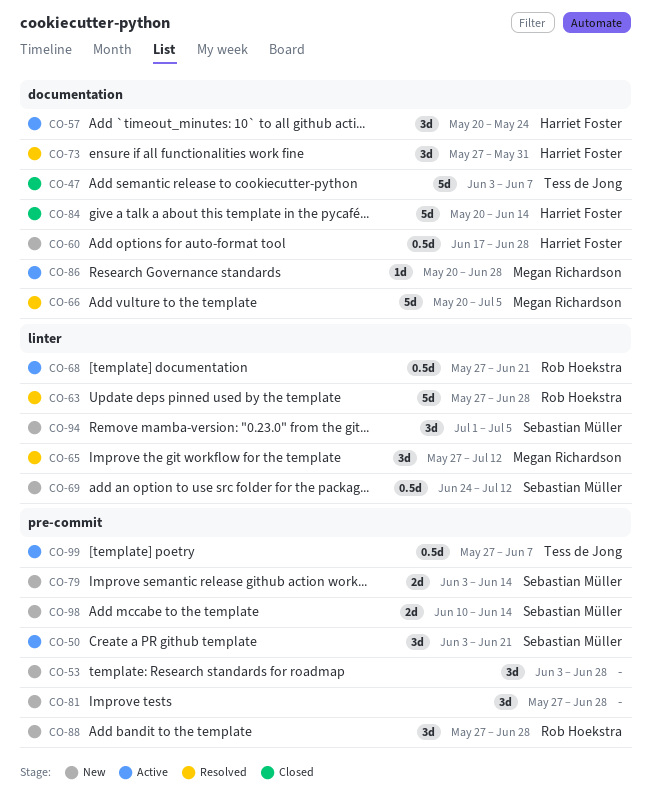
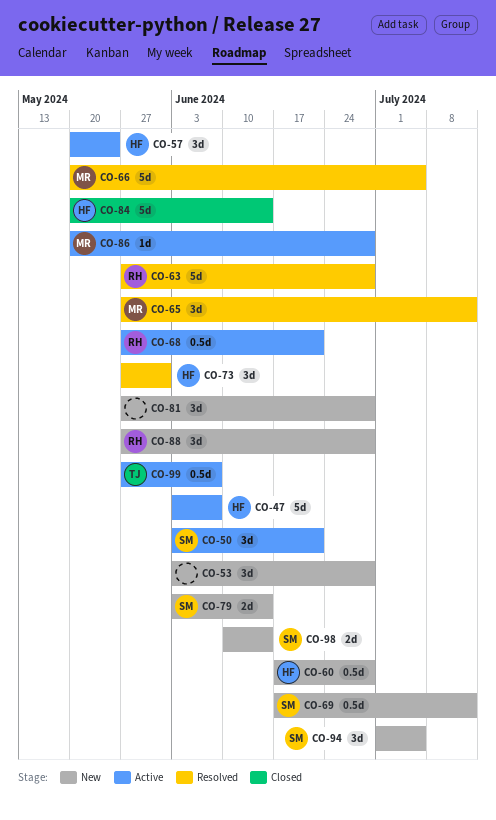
CO-47, status: Closed -> Active
CO-47, owner: Tess de Jong -> Harriet Foster
CO-69, start: Jun 24 -> Jun 17

